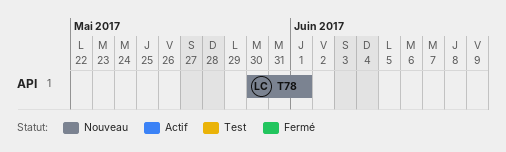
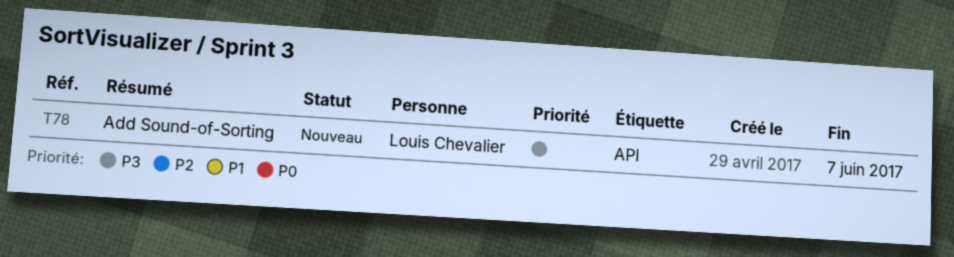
T78, due: Jun 1 -> Jun 7

